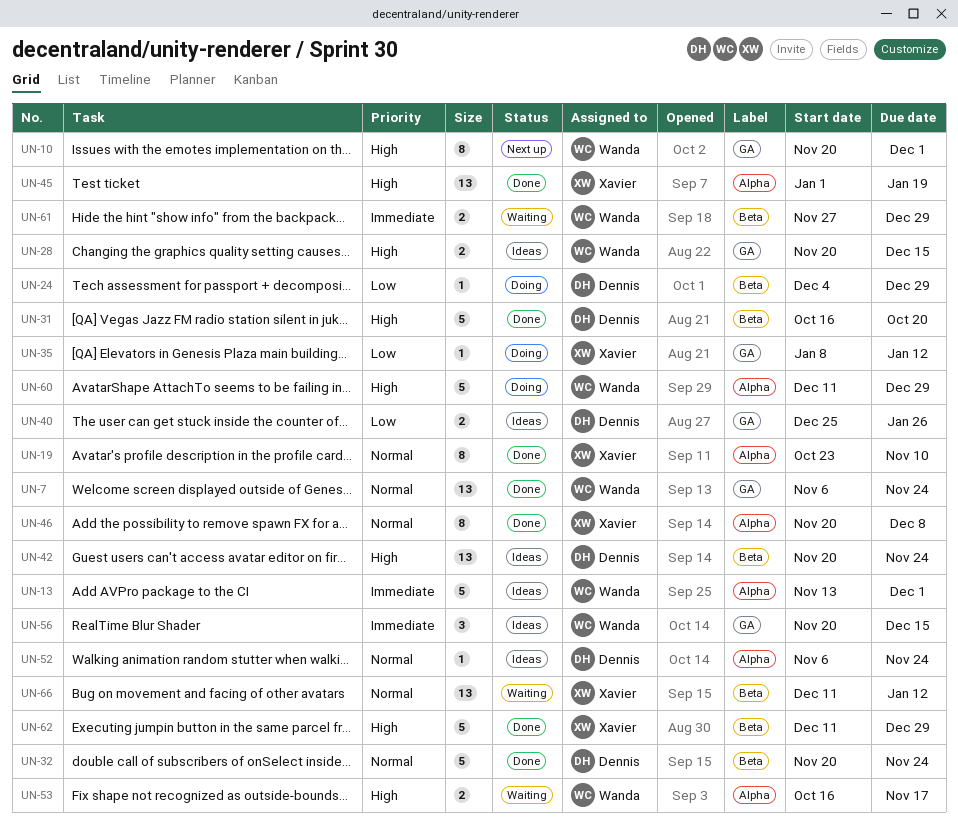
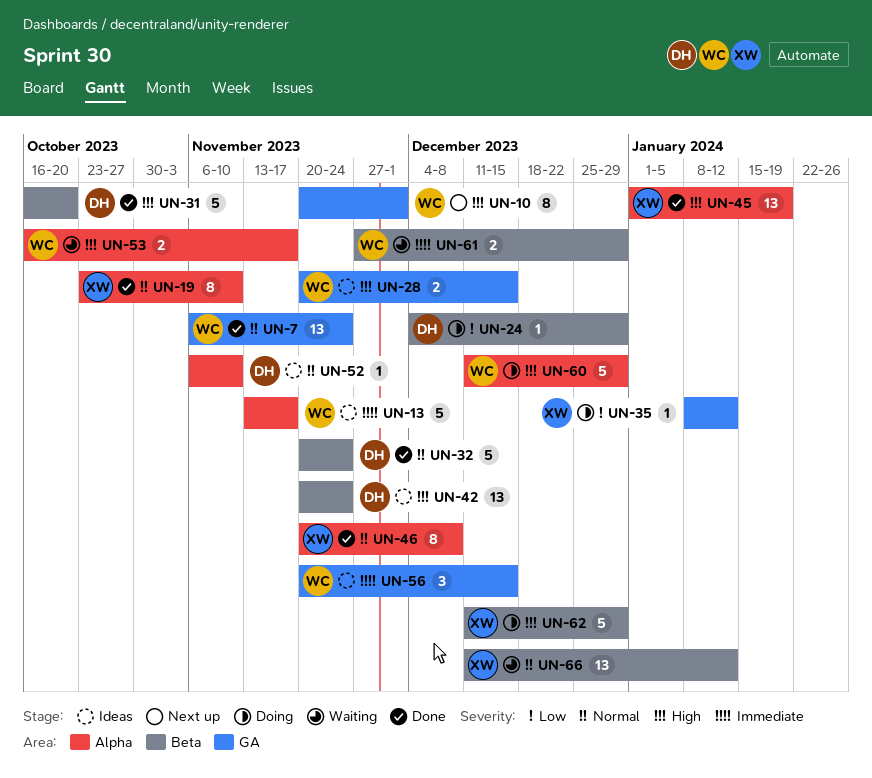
UN-13, due: Dec 1 -> Nov 17
UN-40: present -> none
UN-52, due: Nov 24 -> Nov 10
UN-62, status: Done -> Doing

